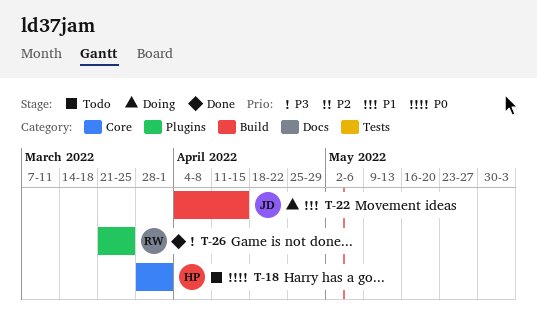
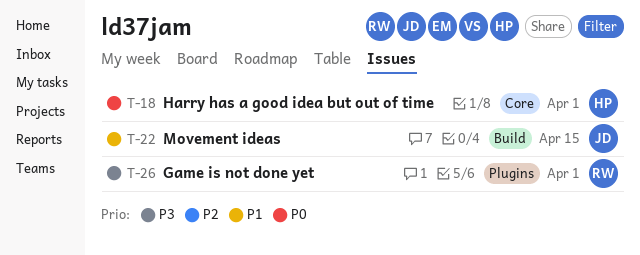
T-26, due: Mar 25 -> Apr 1

